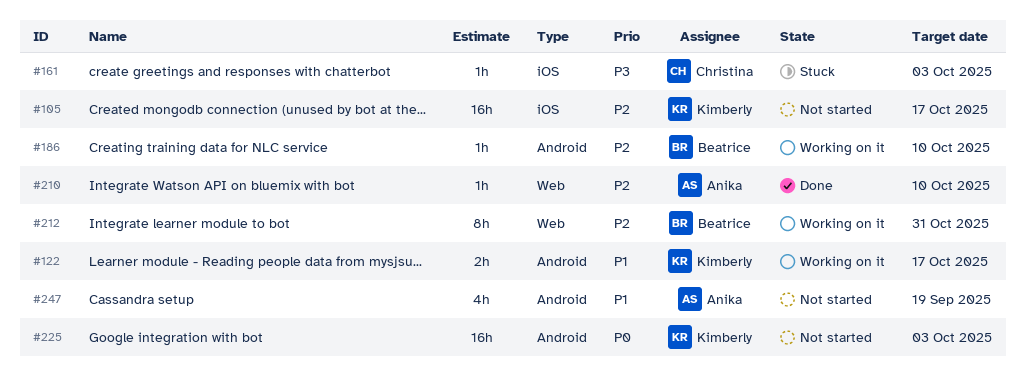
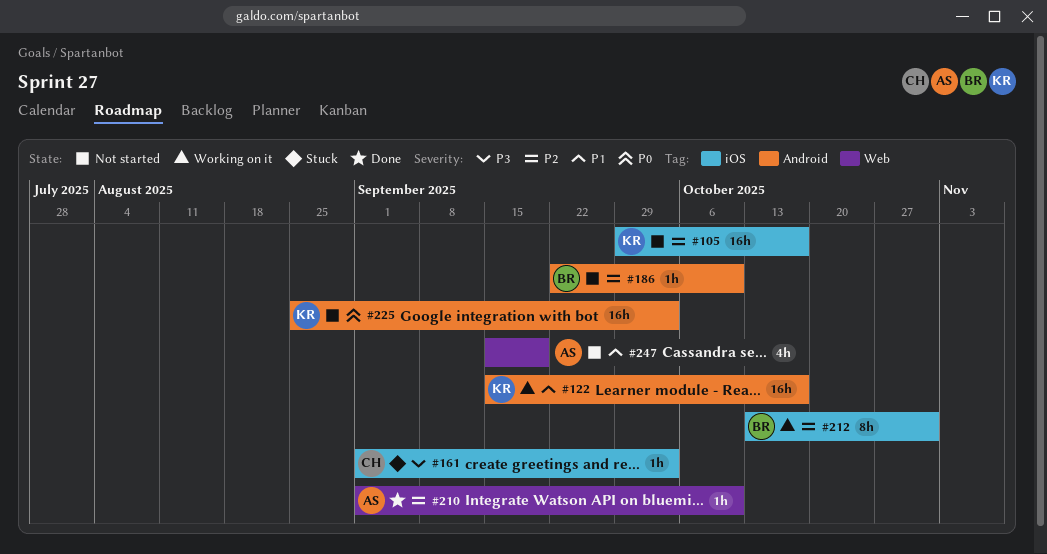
#122, estimate: 2h -> 16h
#186, status: Working on it -> Not started
#212, label: Web -> iOS
#247, label: Android -> Web

